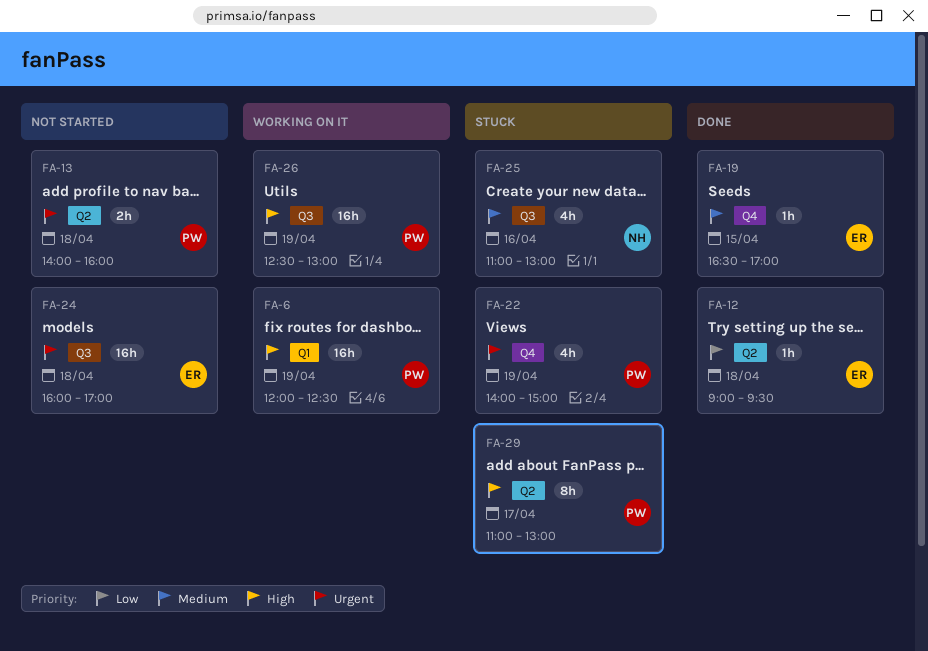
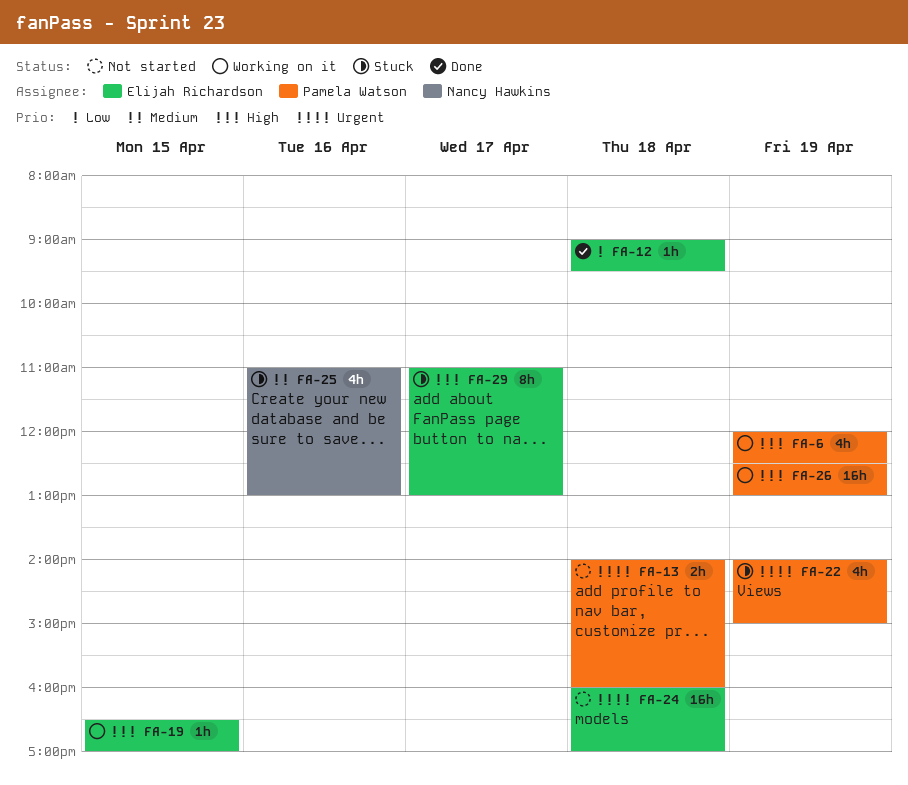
FA-6, estimate: 16h -> 4h
FA-19, status: Done -> Working on it
FA-19, priority: Medium -> High
FA-29, owner: Pamela Watson -> Elijah Richardson

